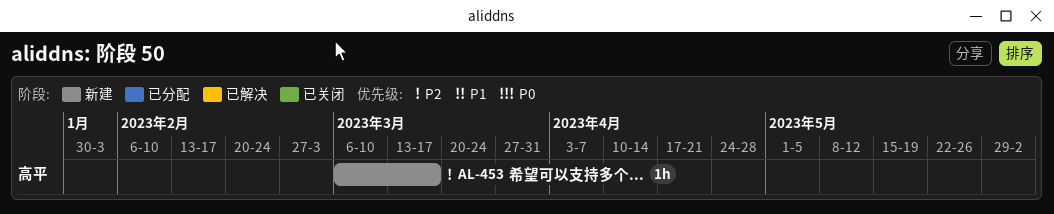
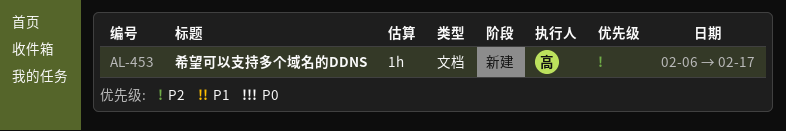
AL-453, start: Mar 6 -> Feb 6
AL-453, due: Mar 17 -> Feb 17

